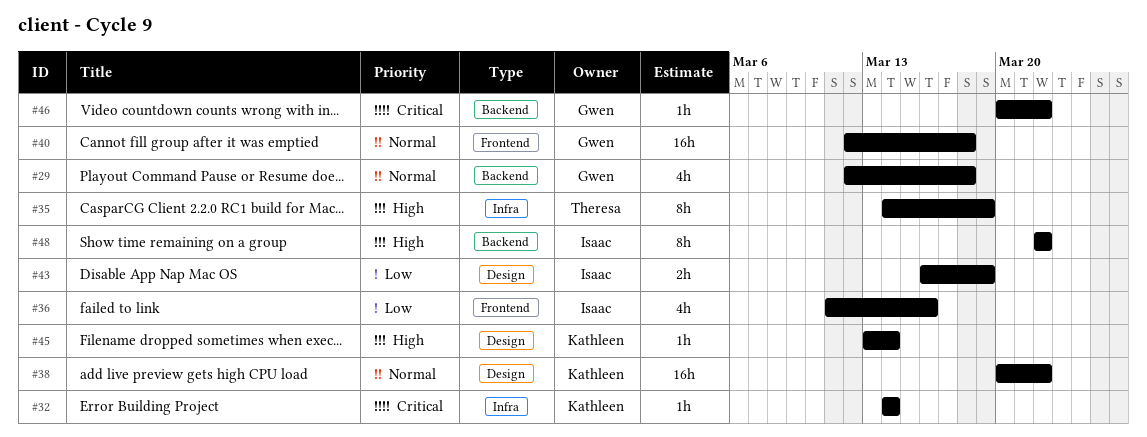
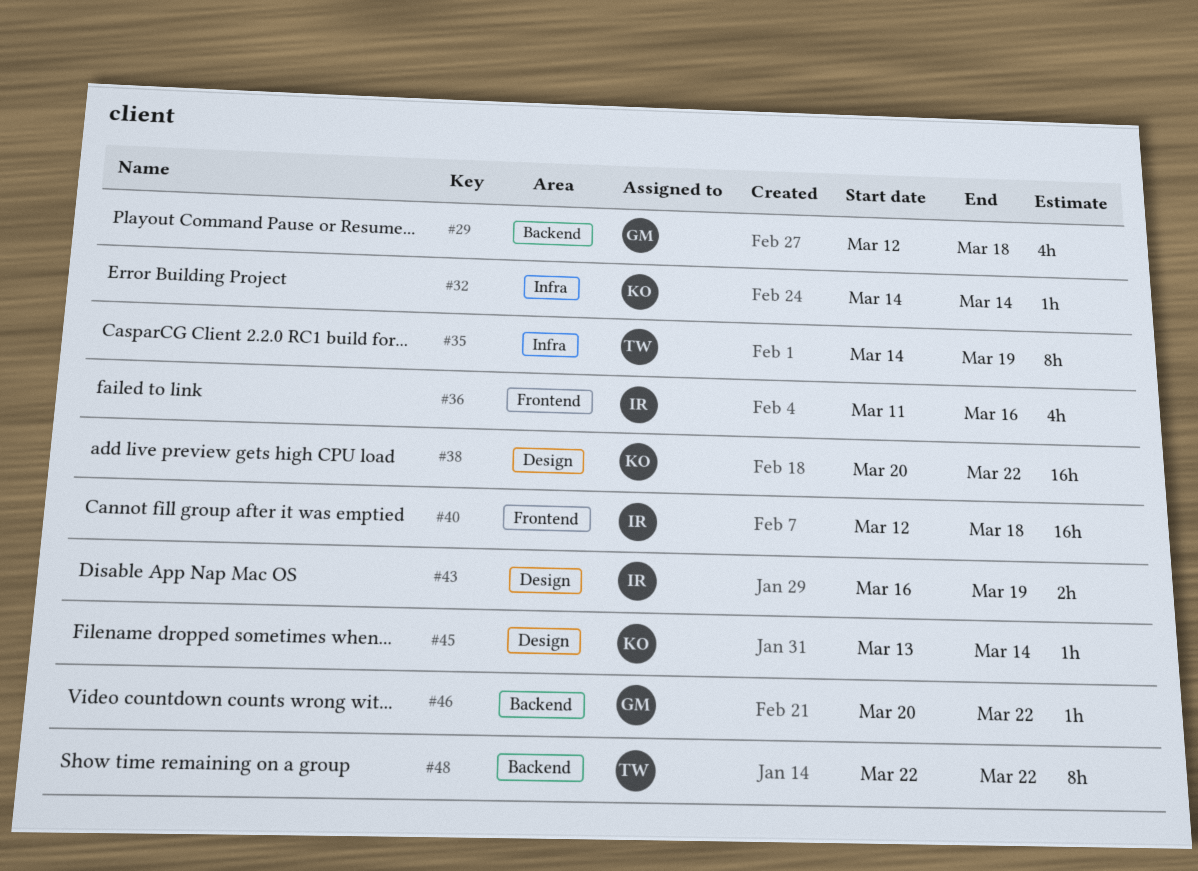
#40, owner: Gwen -> Isaac
#48, owner: Isaac -> Theresa

